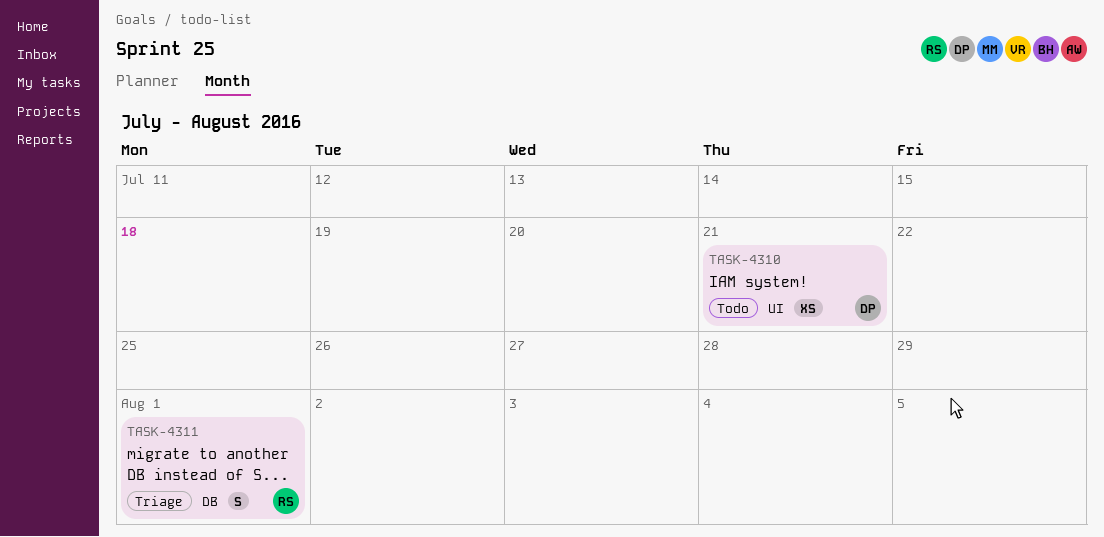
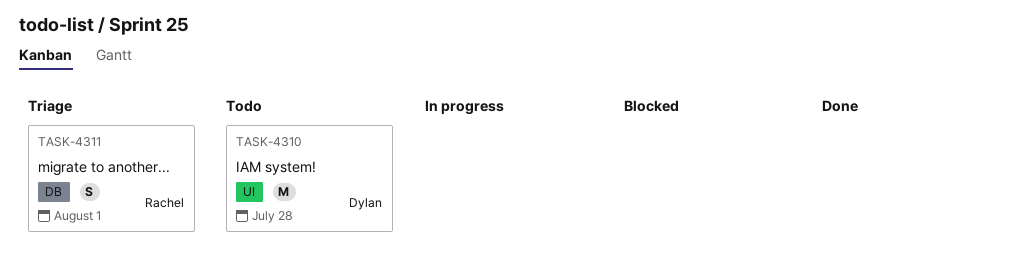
TASK-4310, estimate: XS -> M
TASK-4310, due: Jul 21 -> Jul 28

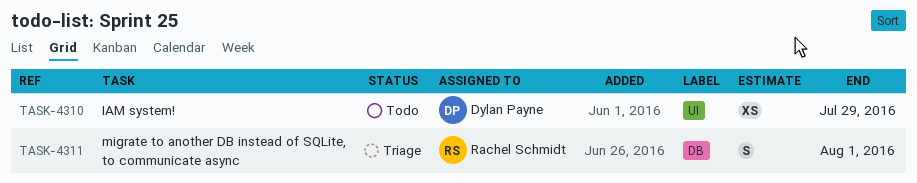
TASK-4310, estimate: M -> XS
TASK-4310, due: Jul 28 -> Jul 29

